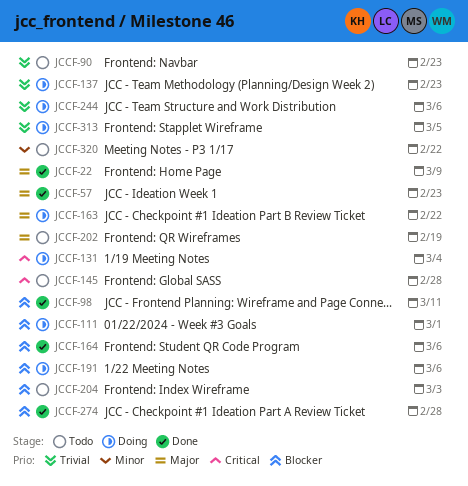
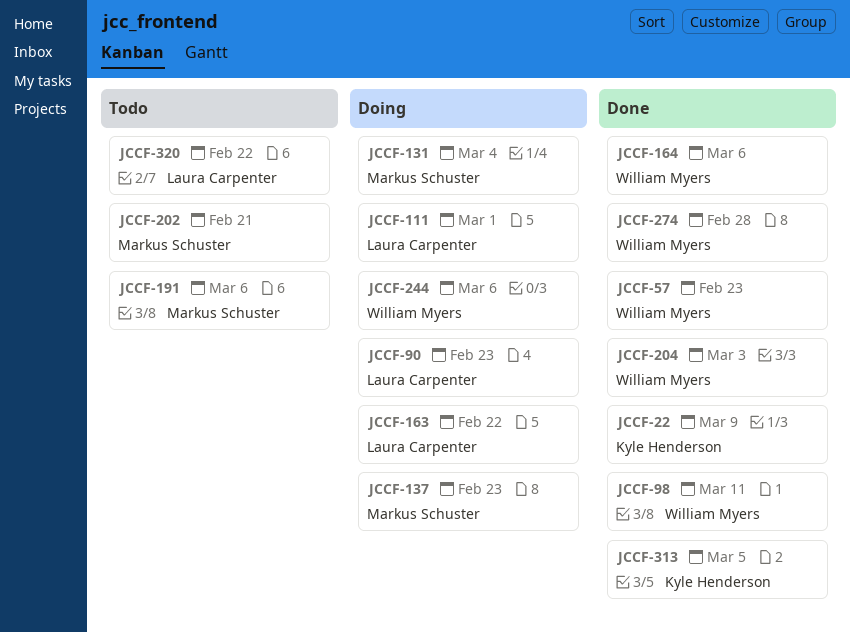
JCCF-90, status: Todo -> Doing
JCCF-145: present -> none
JCCF-191, status: Doing -> Todo
JCCF-202, due: Feb 19 -> Feb 21
JCCF-204, status: Todo -> Done
JCCF-313, status: Doing -> Done

